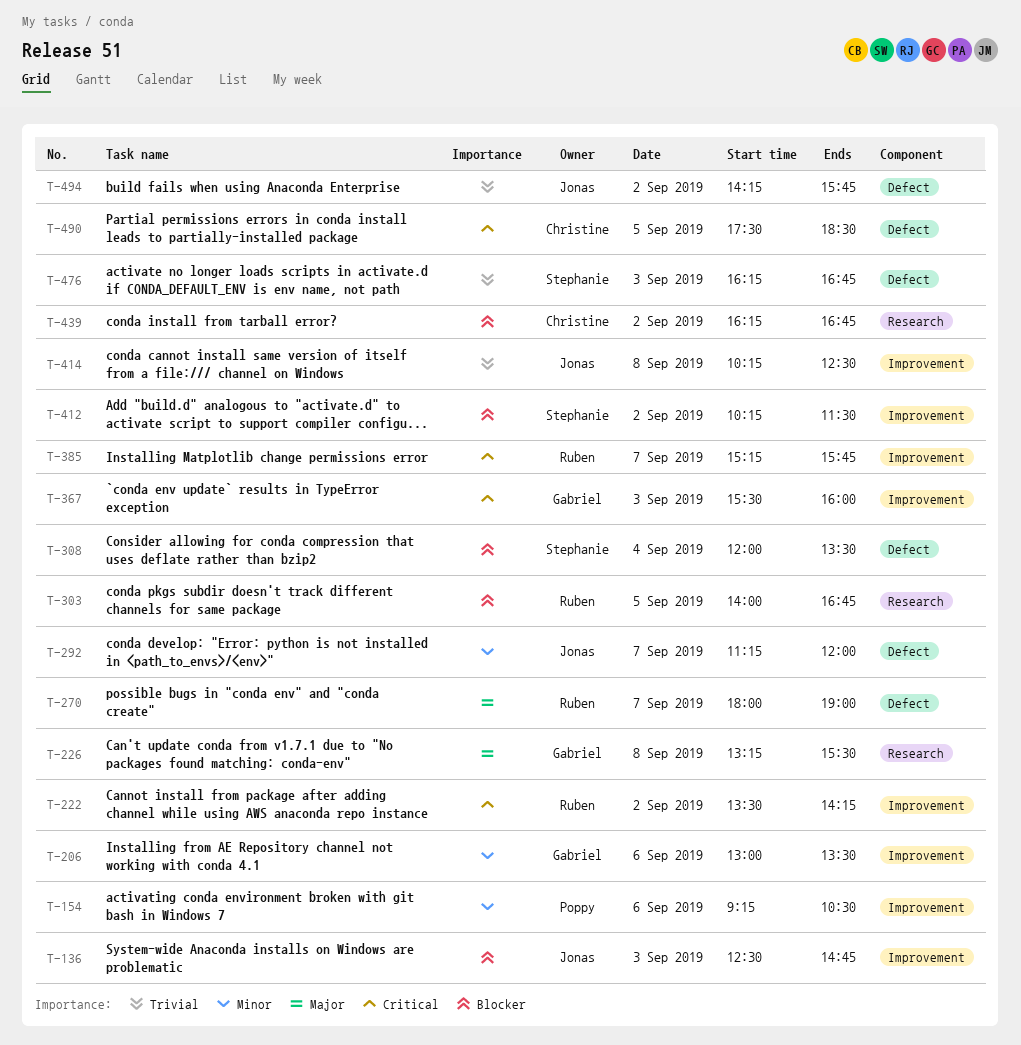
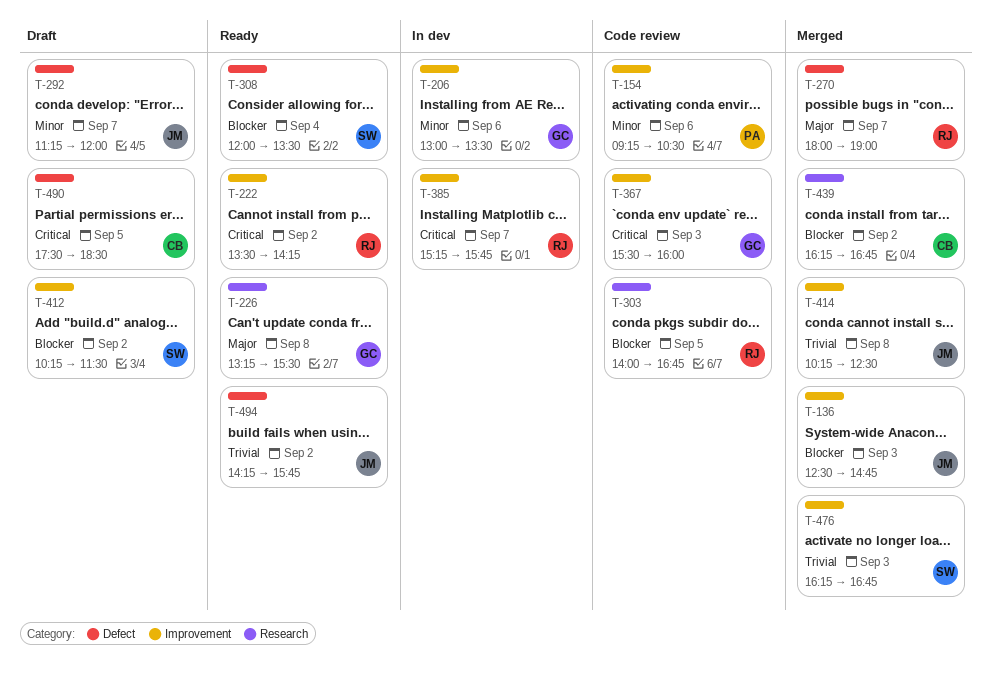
T-476, label: Defect -> Improvement

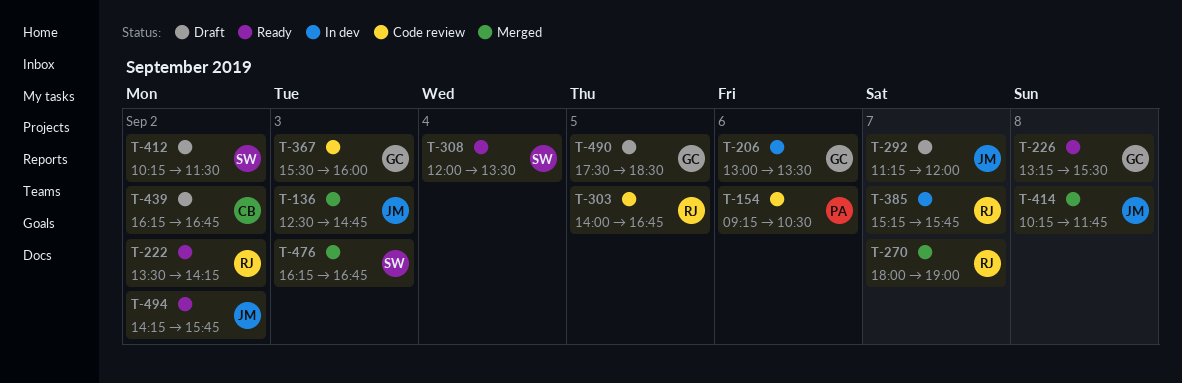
T-414, ends: 12:30 -> 11:45
T-439, status: Merged -> Draft
T-490, owner: CB -> GC

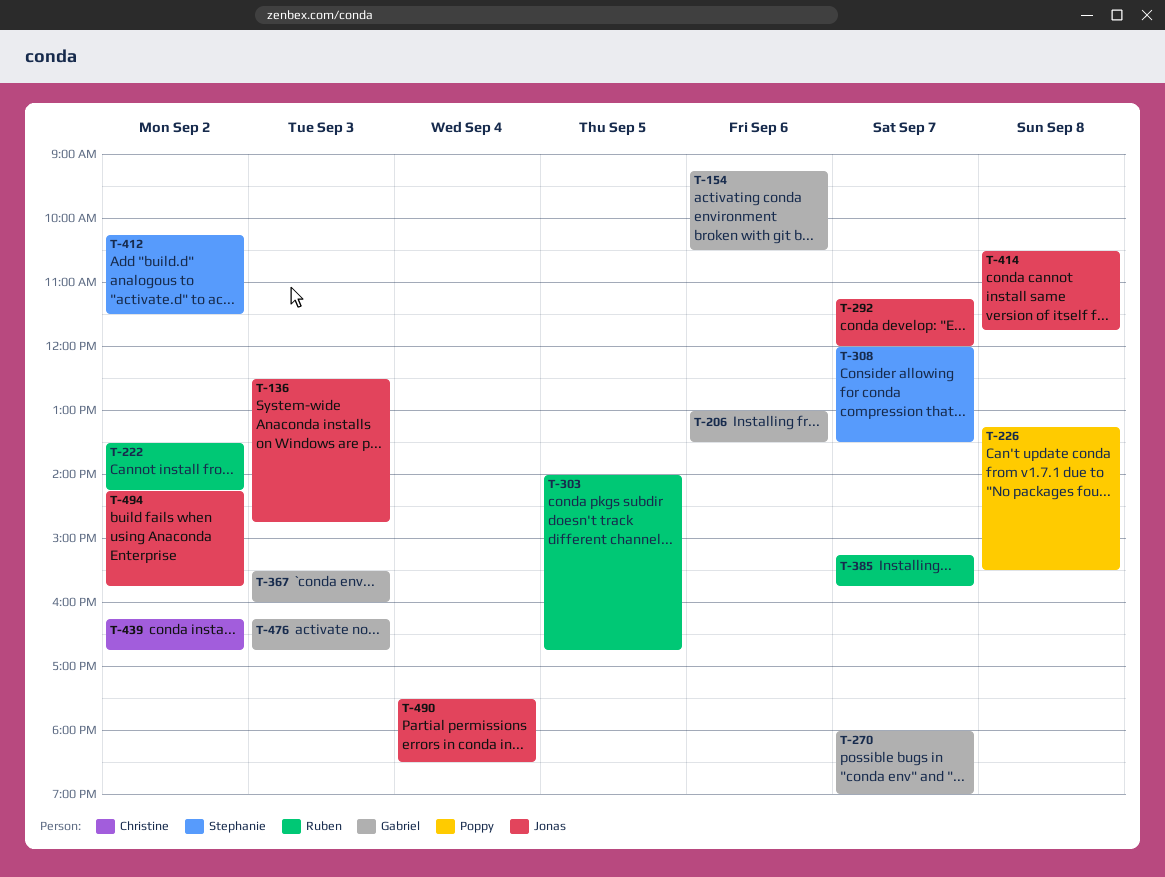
T-154, owner: Poppy -> Gabriel
T-226, owner: Gabriel -> Poppy
T-270, owner: Ruben -> Gabriel
T-308, day: Sep 4 -> Sep 7
T-414, begins: 10:15 -> 10:30
T-476, owner: Stephanie -> Gabriel
T-490, owner: Gabriel -> Jonas
T-490, day: Sep 5 -> Sep 4

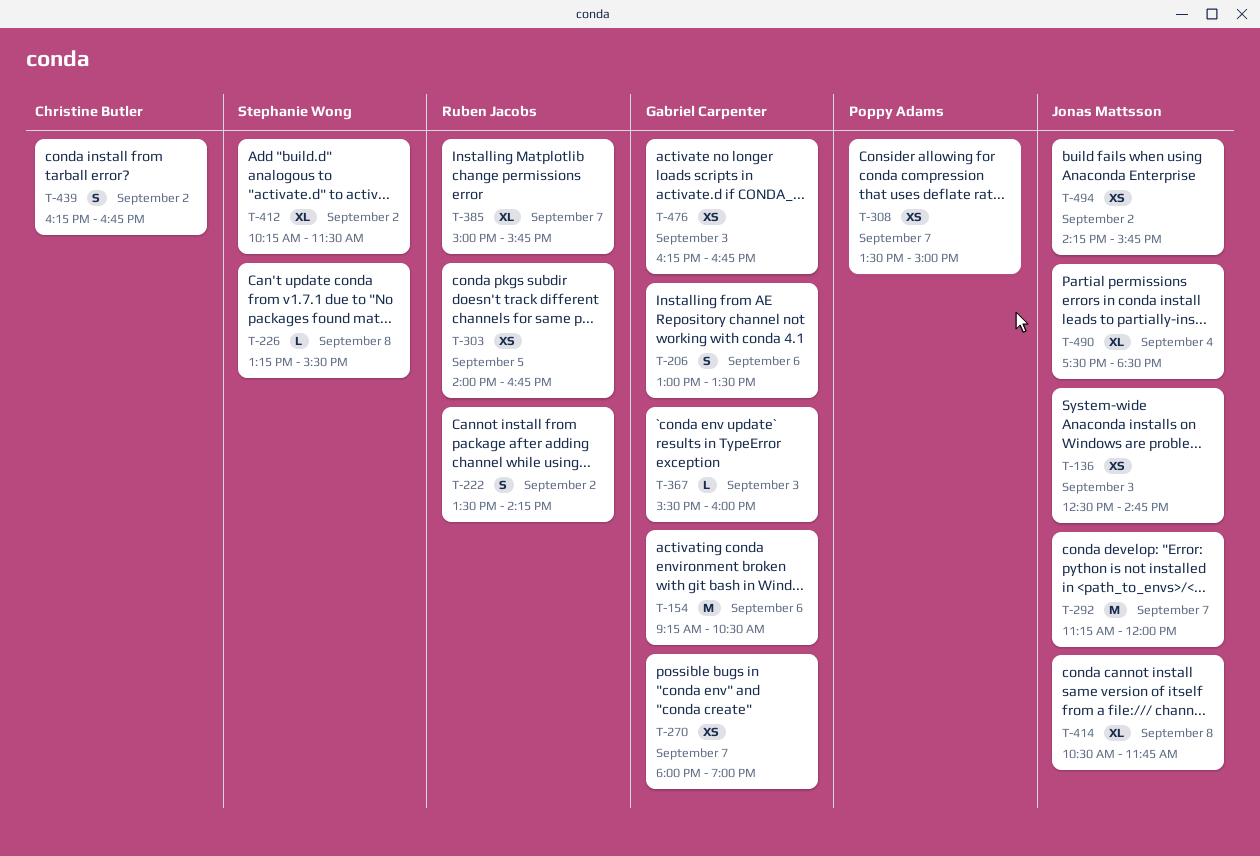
T-226, owner: Poppy Adams -> Stephanie Wong
T-308, owner: Stephanie Wong -> Poppy Adams
T-308, begins: 12:00 -> 13:30
T-308, ends: 13:30 -> 15:00
T-385, begins: 15:15 -> 15:00

